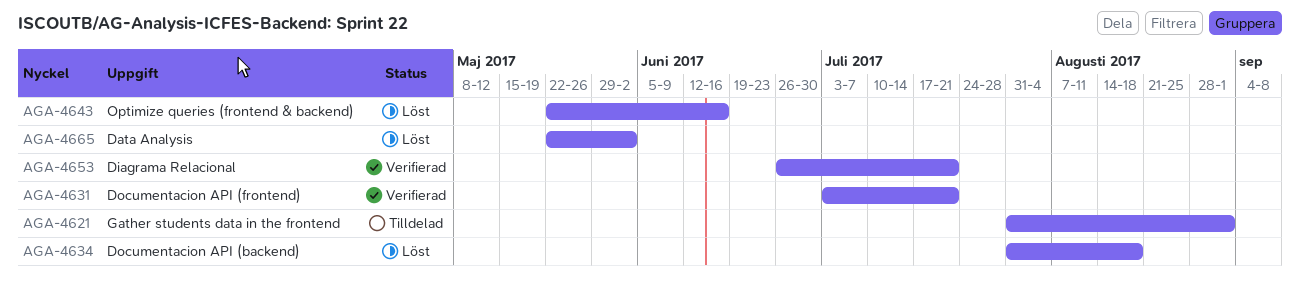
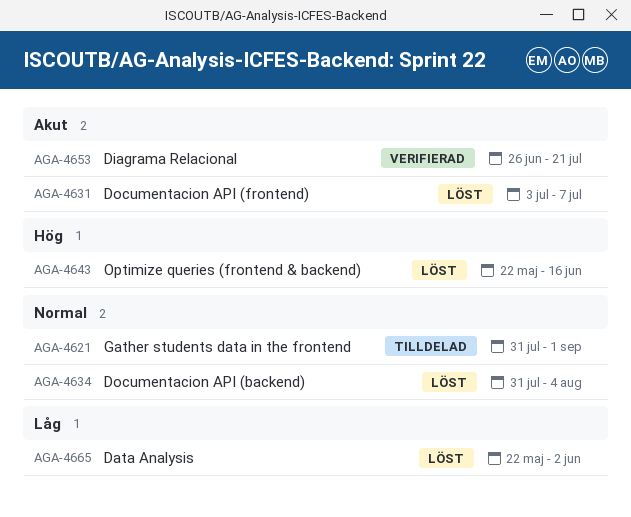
AGA-4631, status: Verifierad -> Löst
AGA-4631, due: Jul 21 -> Jul 7
AGA-4634, due: Aug 18 -> Aug 4

